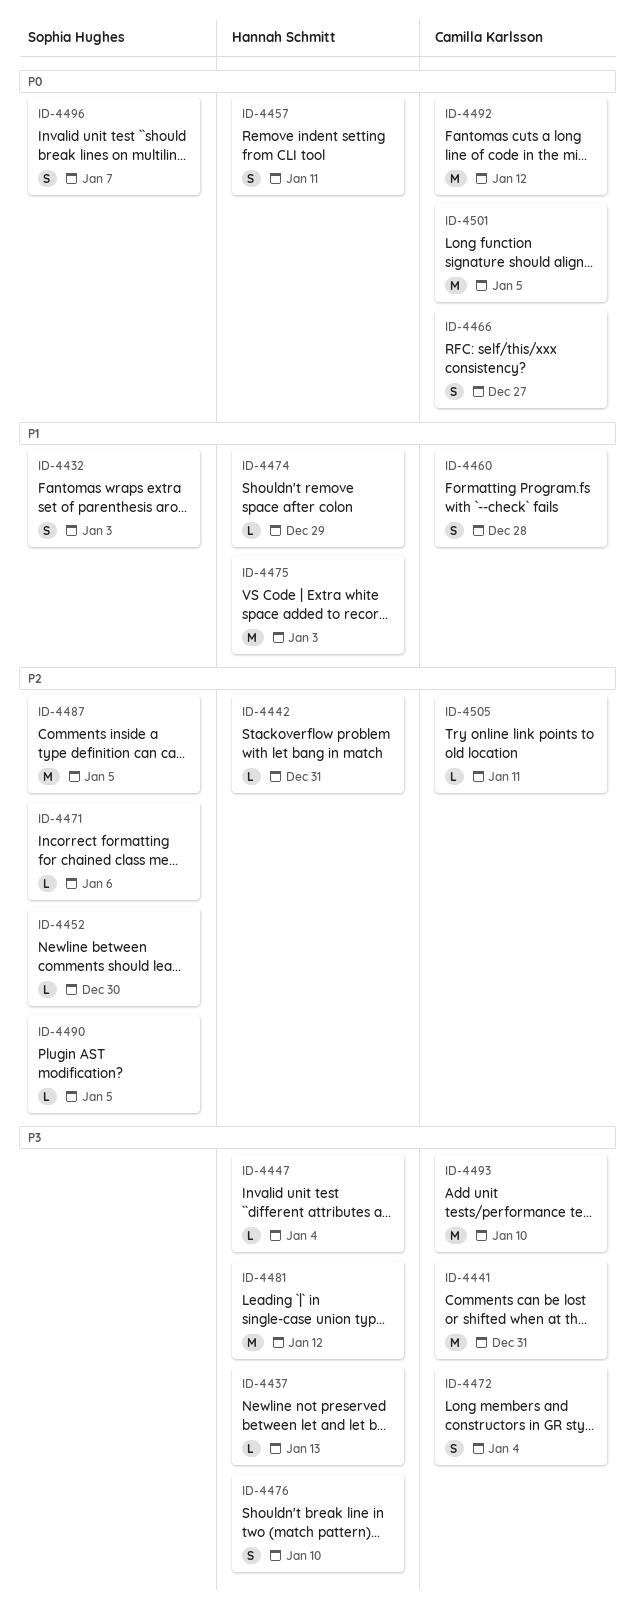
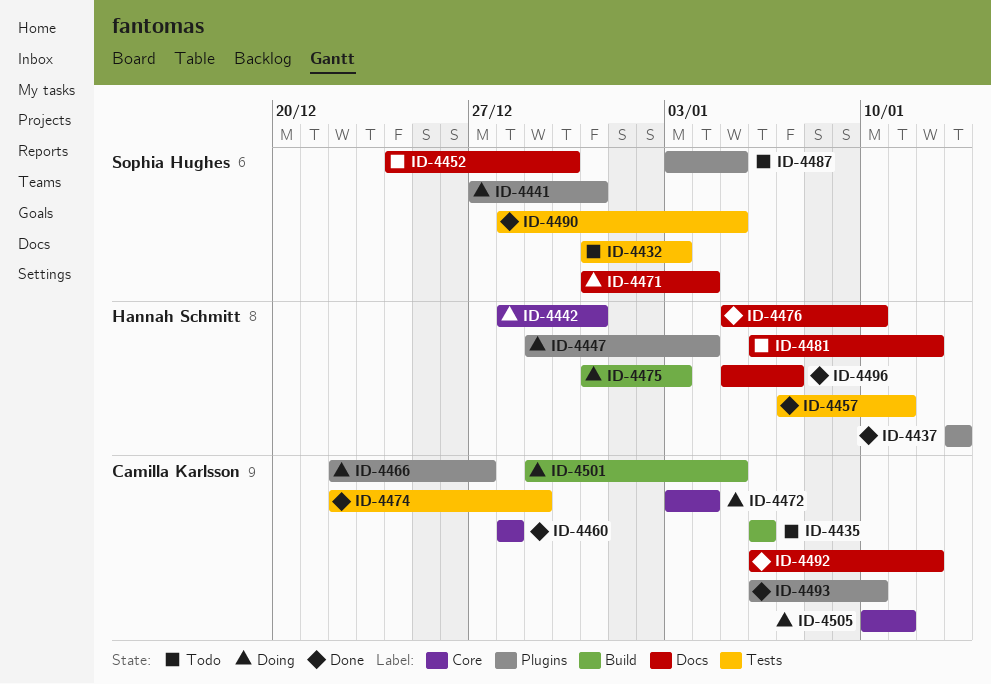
ID-4435: none -> present
ID-4441, owner: Camilla Karlsson -> Sophia Hughes
ID-4471, due: Jan 6 -> Jan 4
ID-4474, owner: Hannah Schmitt -> Camilla Karlsson
ID-4496, owner: Sophia Hughes -> Hannah Schmitt

